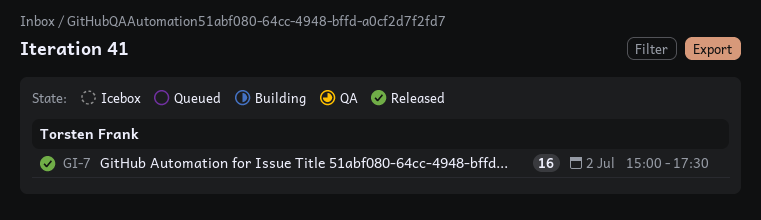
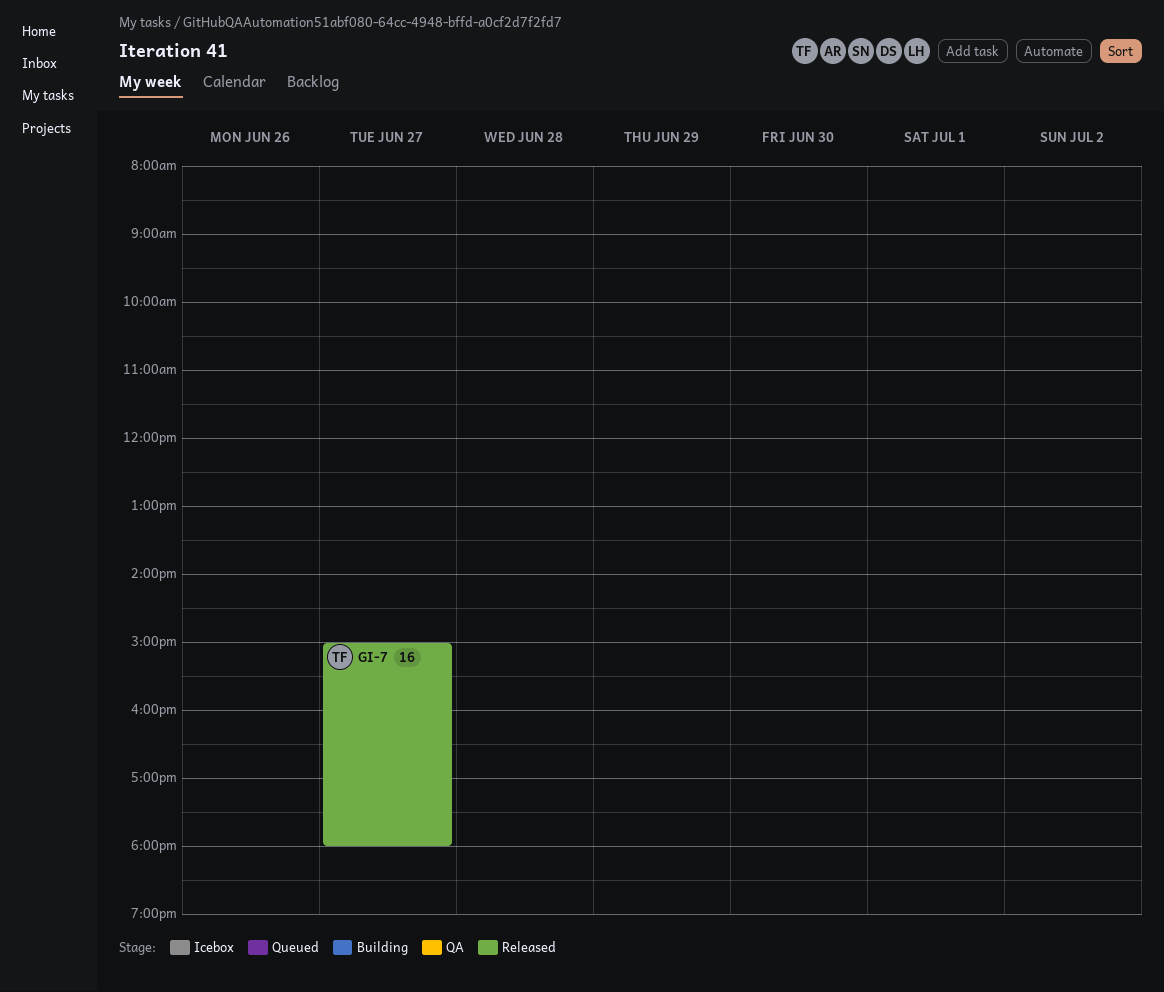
GI-7, day: Jul 2 -> Jun 27
GI-7, ends: 17:30 -> 18:00

